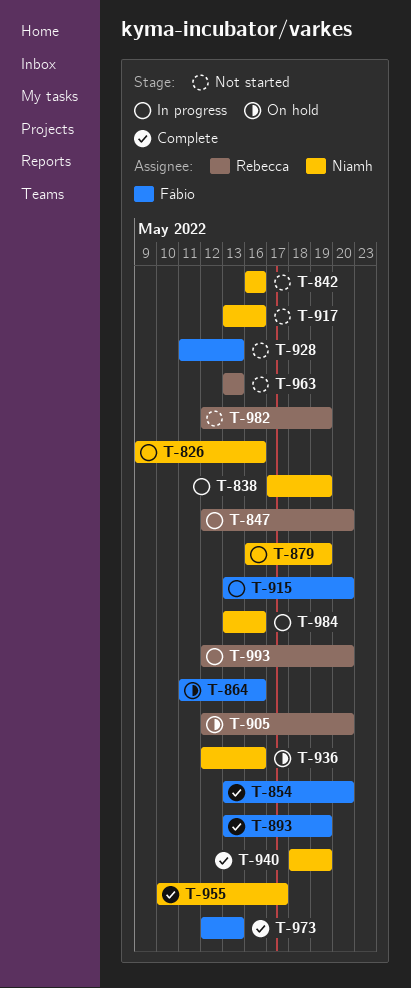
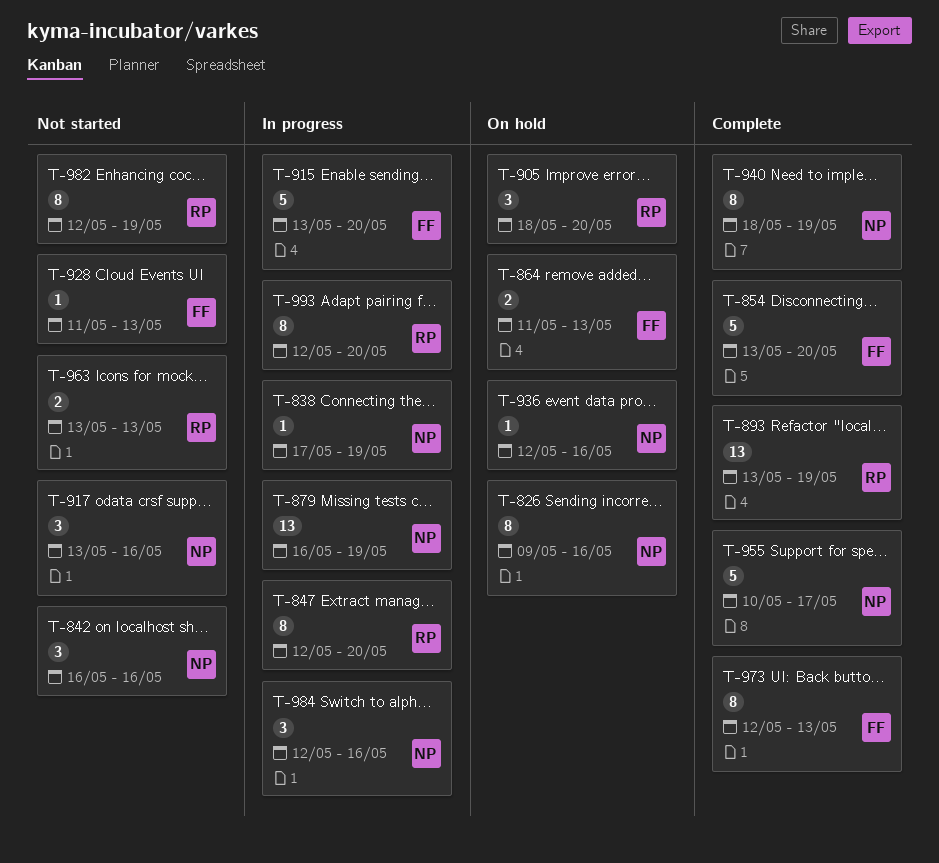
T-826, status: In progress -> On hold
T-864, due: May 16 -> May 13
T-893, owner: Fábio -> Rebecca
T-905, start: May 12 -> May 18
T-984, start: May 13 -> May 12

